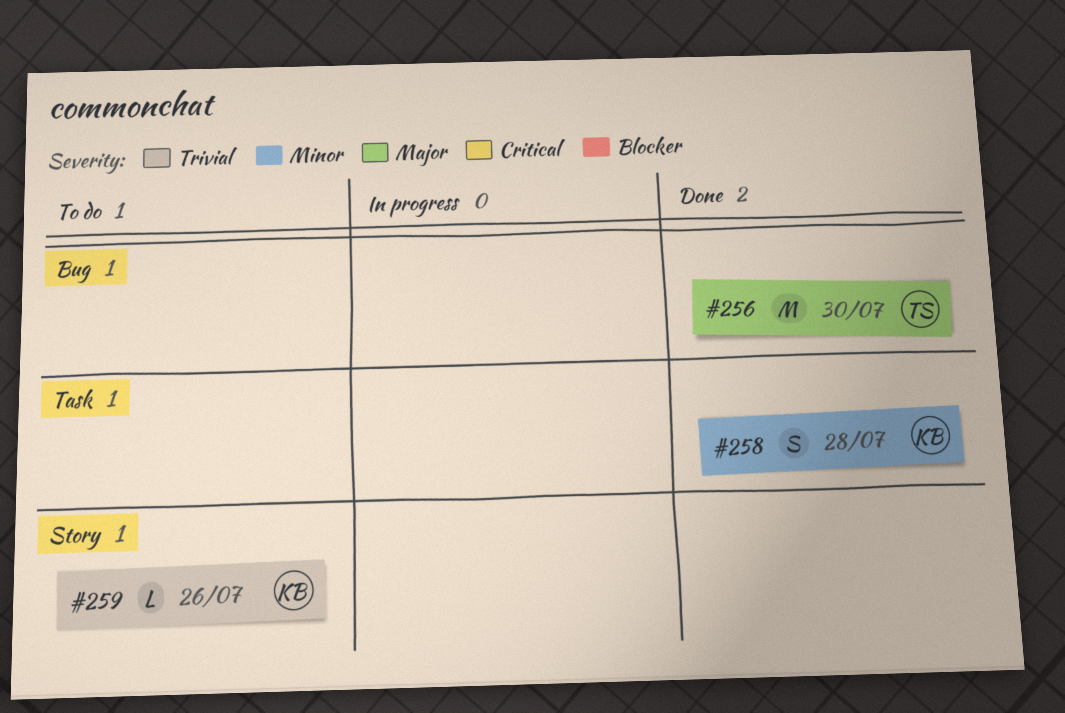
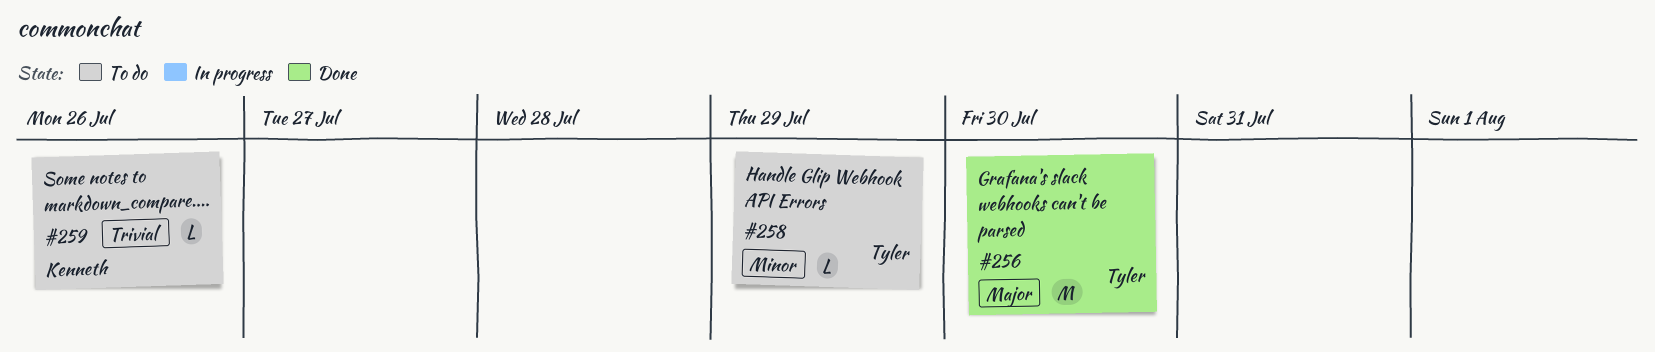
#258, status: Done -> To do
#258, owner: Kenneth -> Tyler
#258, estimate: S -> L
#258, due: Jul 28 -> Jul 29

